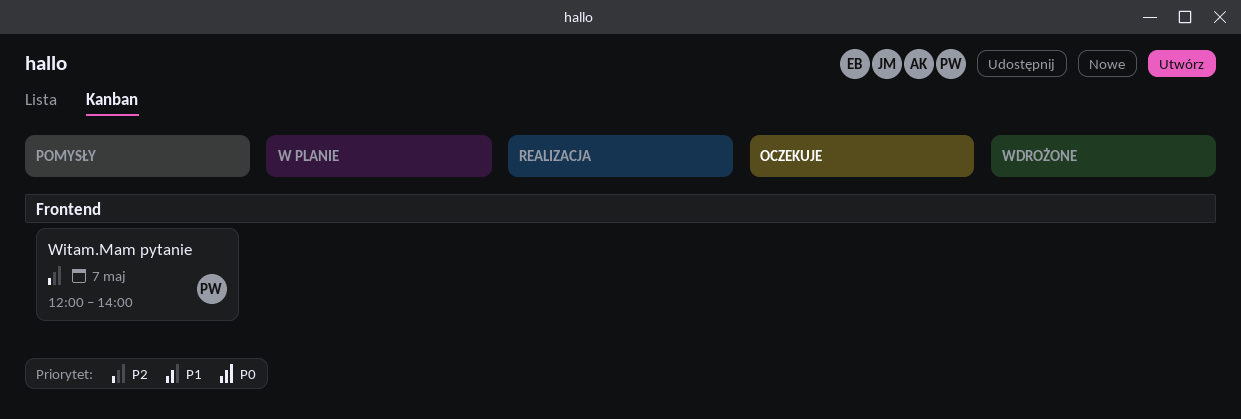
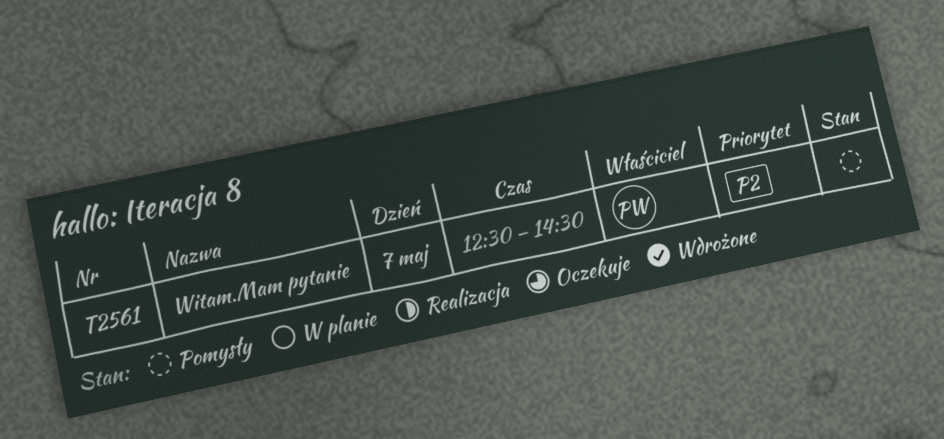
Witam.Mam pytanie, begins: 12:00 -> 12:30
Witam.Mam pytanie, ends: 14:00 -> 14:30

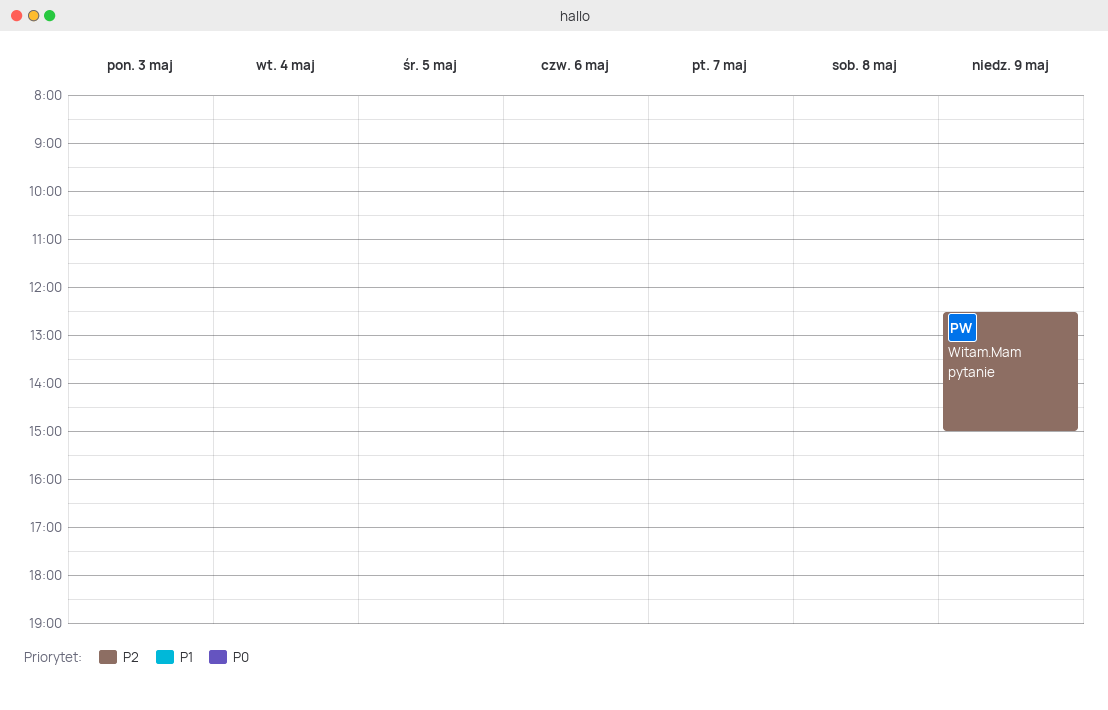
Witam.Mam pytanie, day: May 7 -> May 9
Witam.Mam pytanie, ends: 14:30 -> 15:00

